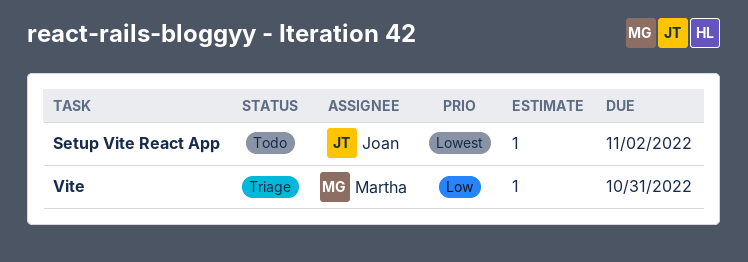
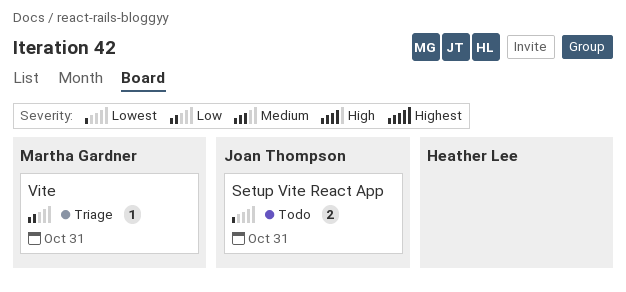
Setup Vite React App, estimate: 1 -> 2
Setup Vite React App, due: Nov 2 -> Oct 31

